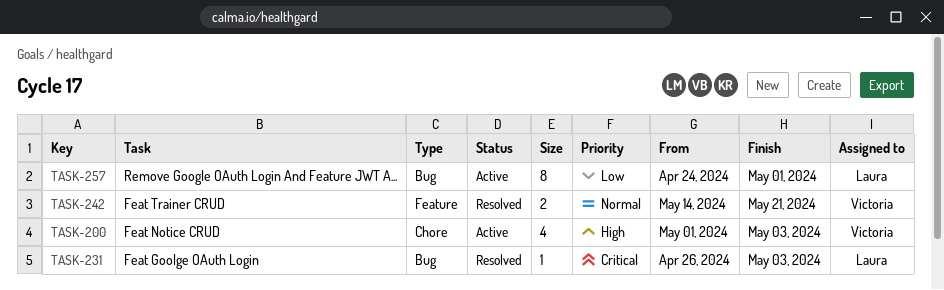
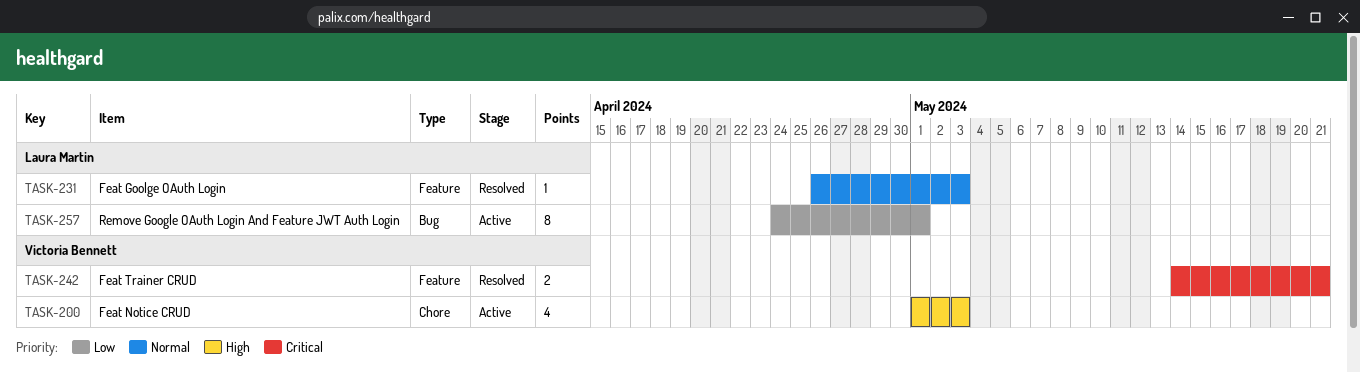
TASK-231, priority: Critical -> Normal
TASK-231, label: Bug -> Feature
TASK-242, priority: Normal -> Critical

